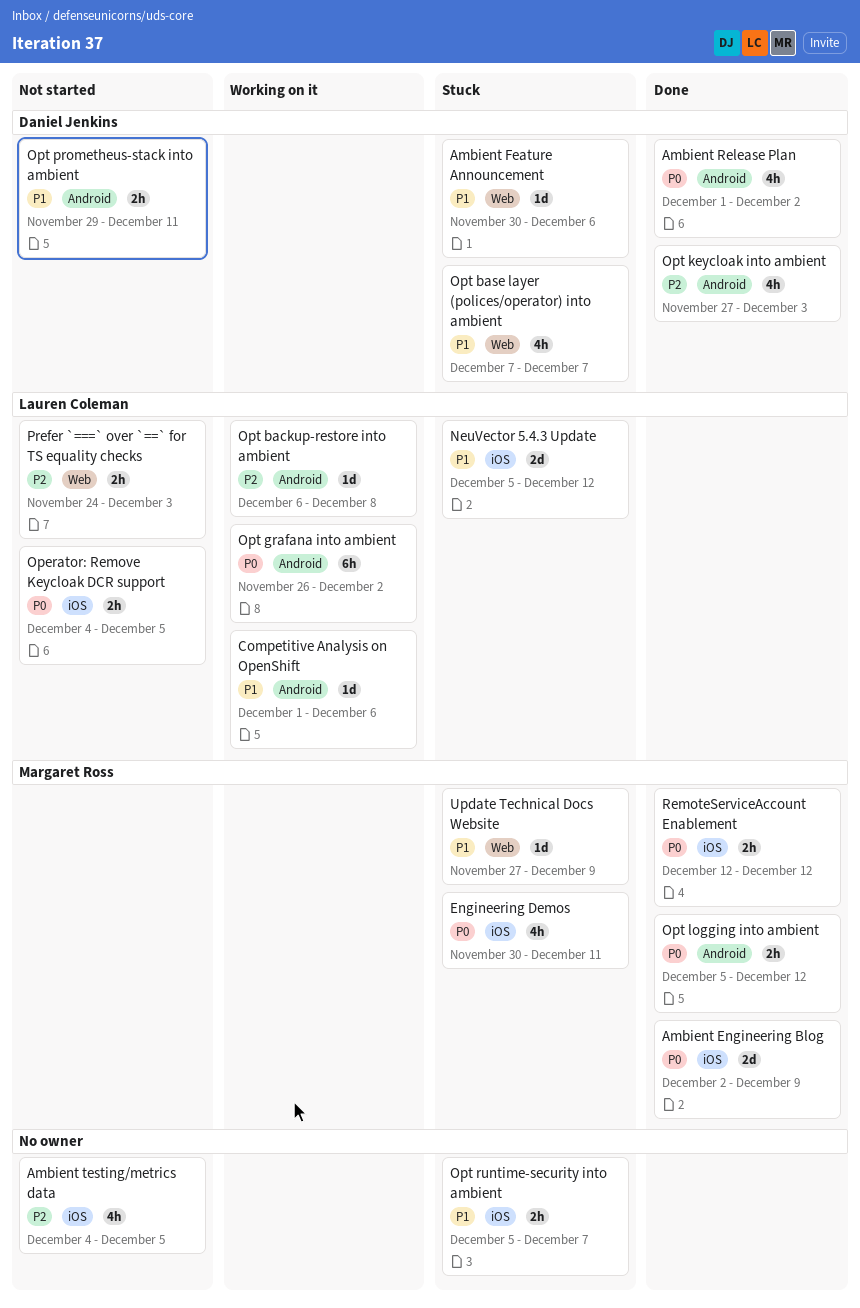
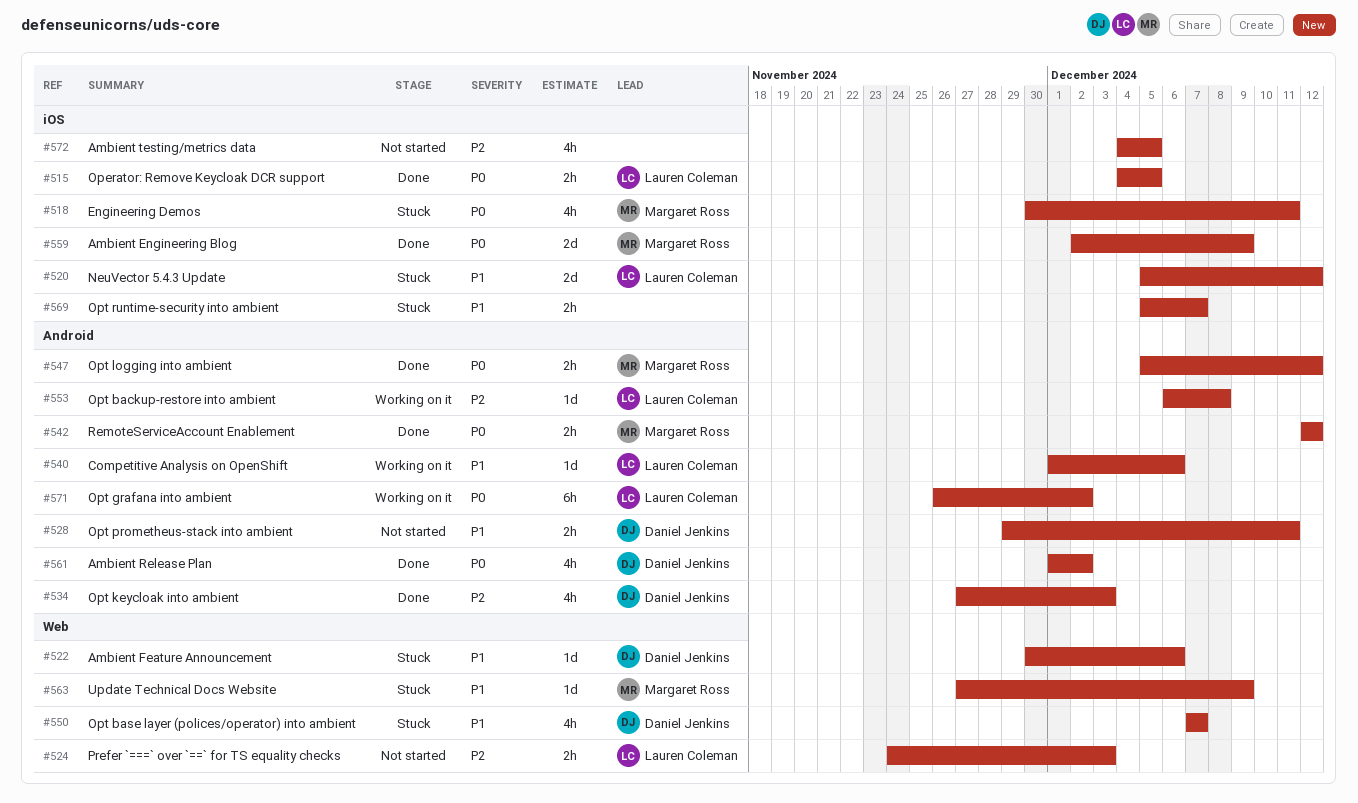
Operator: Remove Keycloak DCR support, status: Not started -> Done
RemoteServiceAccount Enablement, label: iOS -> Android

